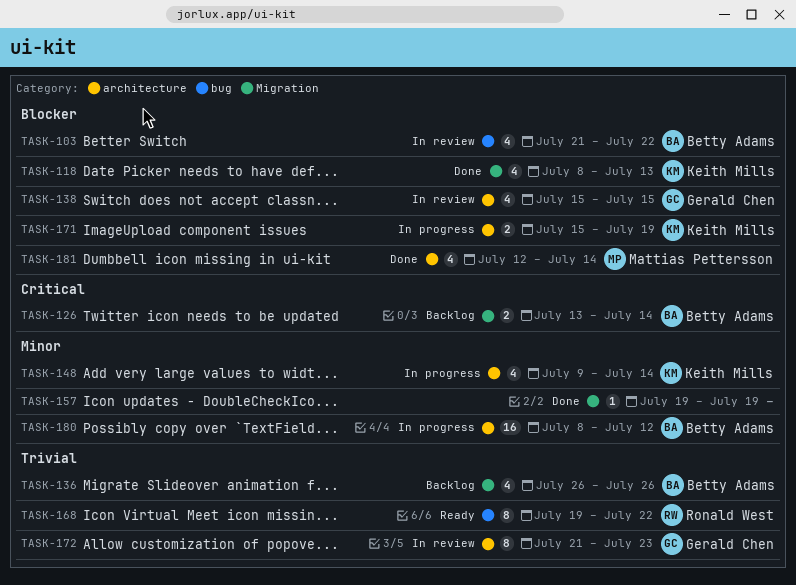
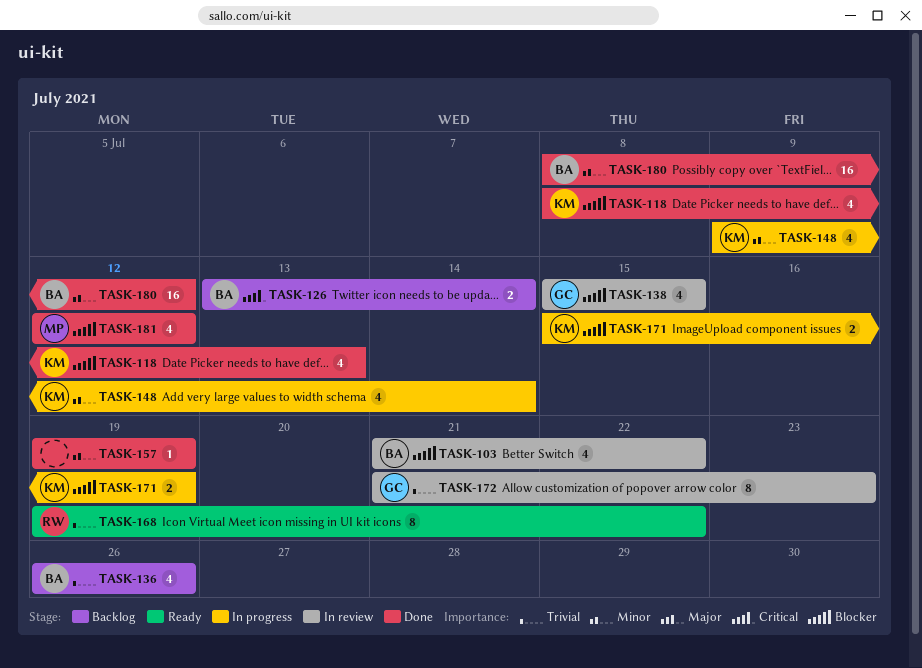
TASK-180, status: In progress -> Done
TASK-181, due: Jul 14 -> Jul 12

